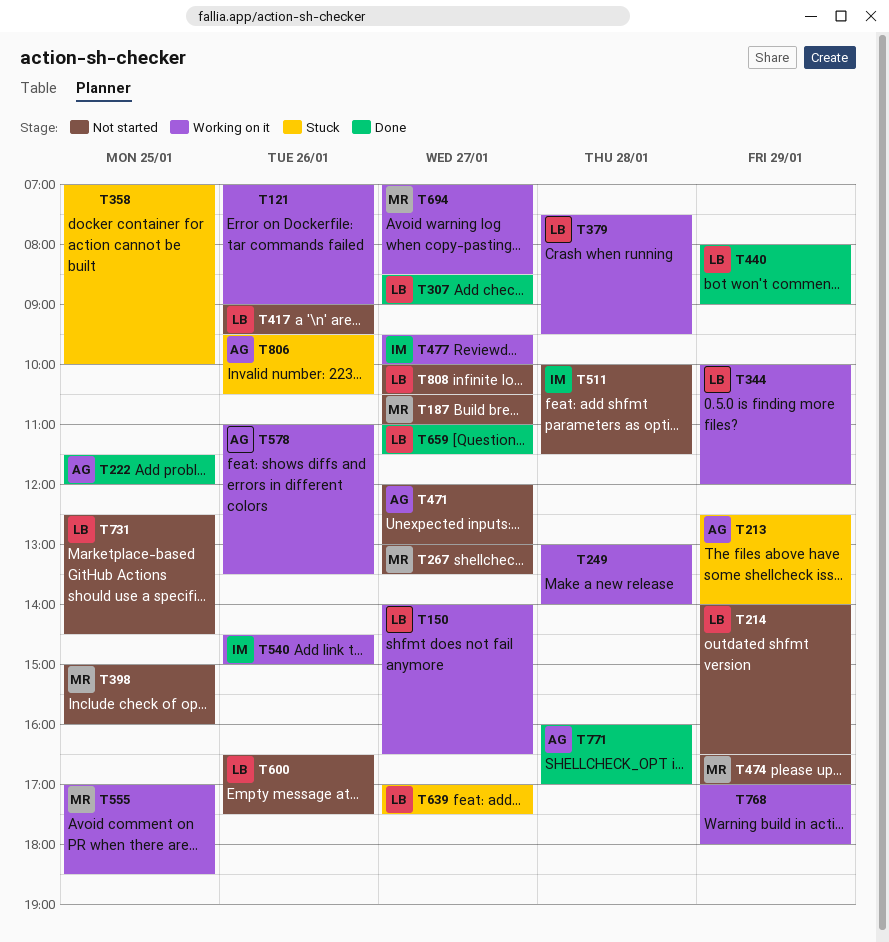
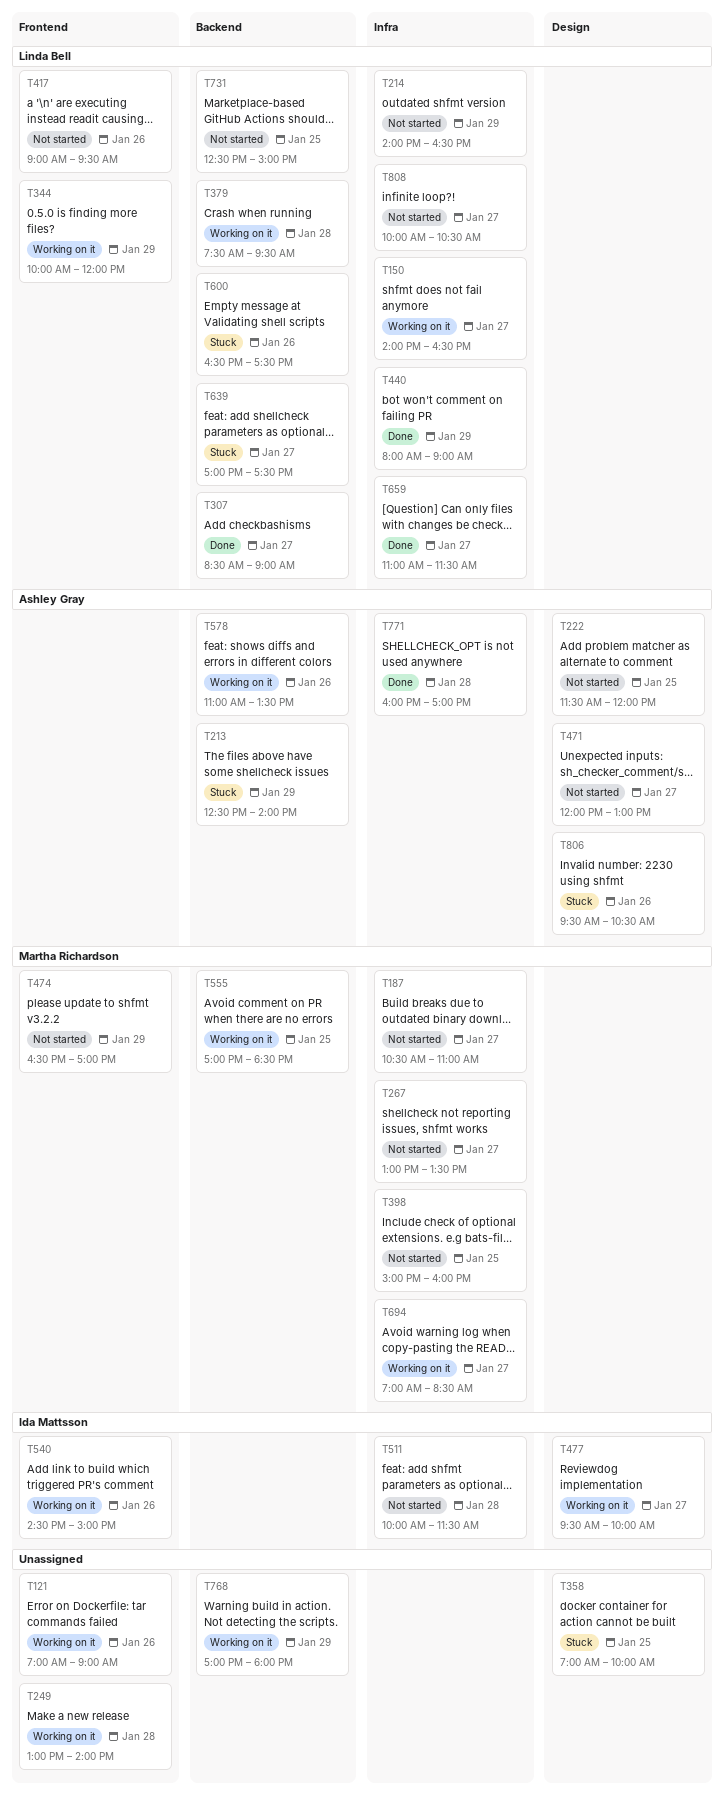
T222, status: Done -> Not started
T600, status: Not started -> Stuck
T731, ends: 14:30 -> 15:00

